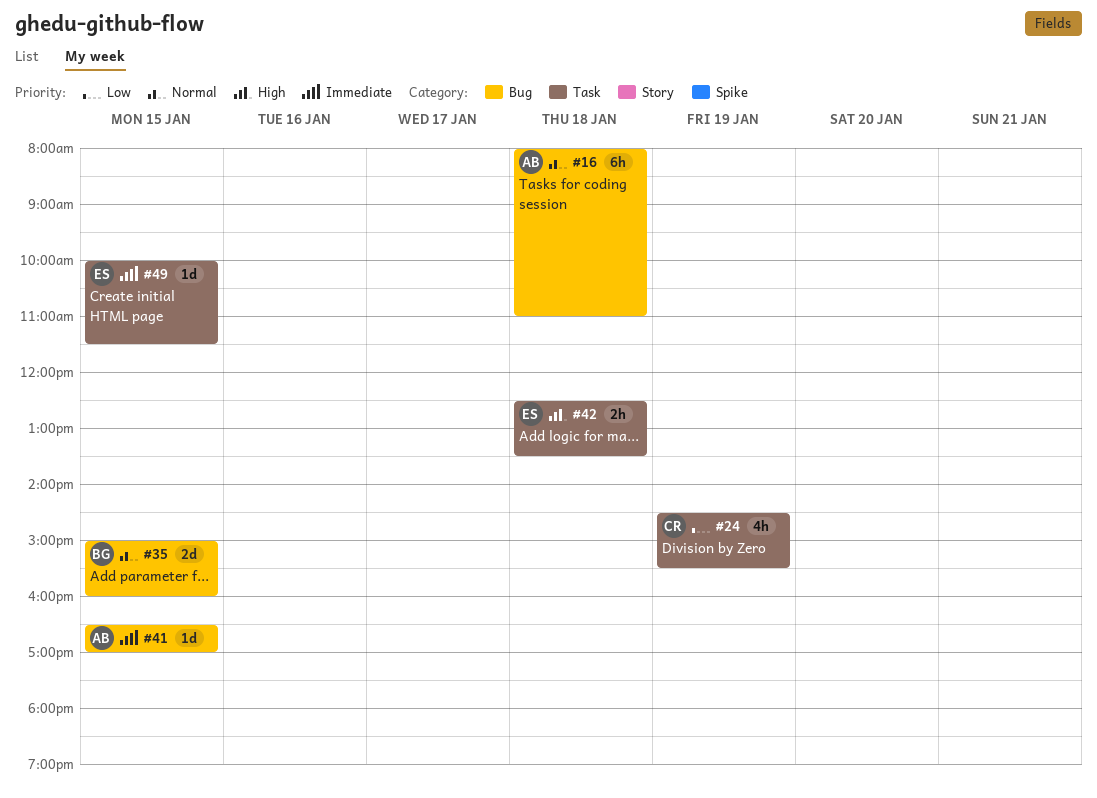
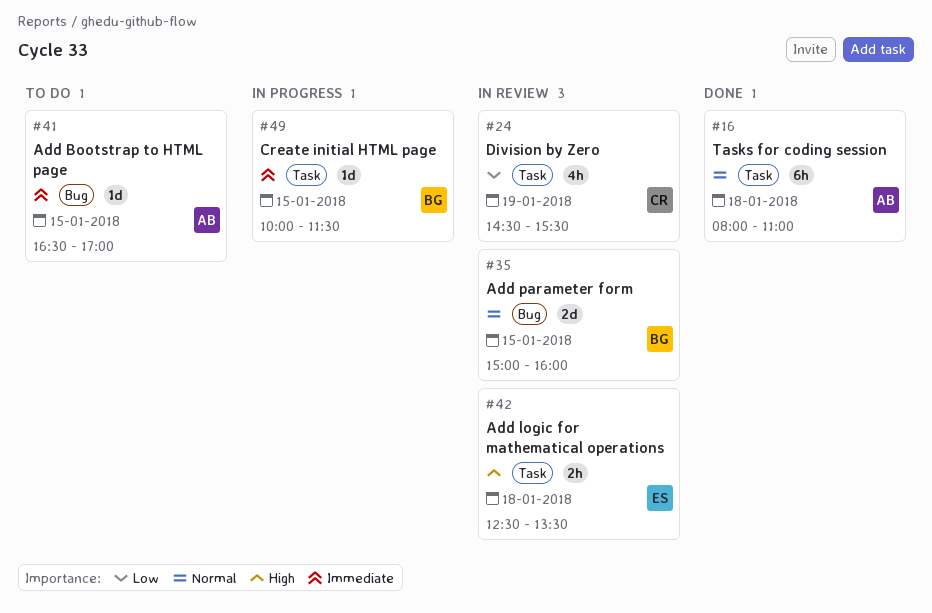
#16, label: Bug -> Task
#49, owner: ES -> BG

